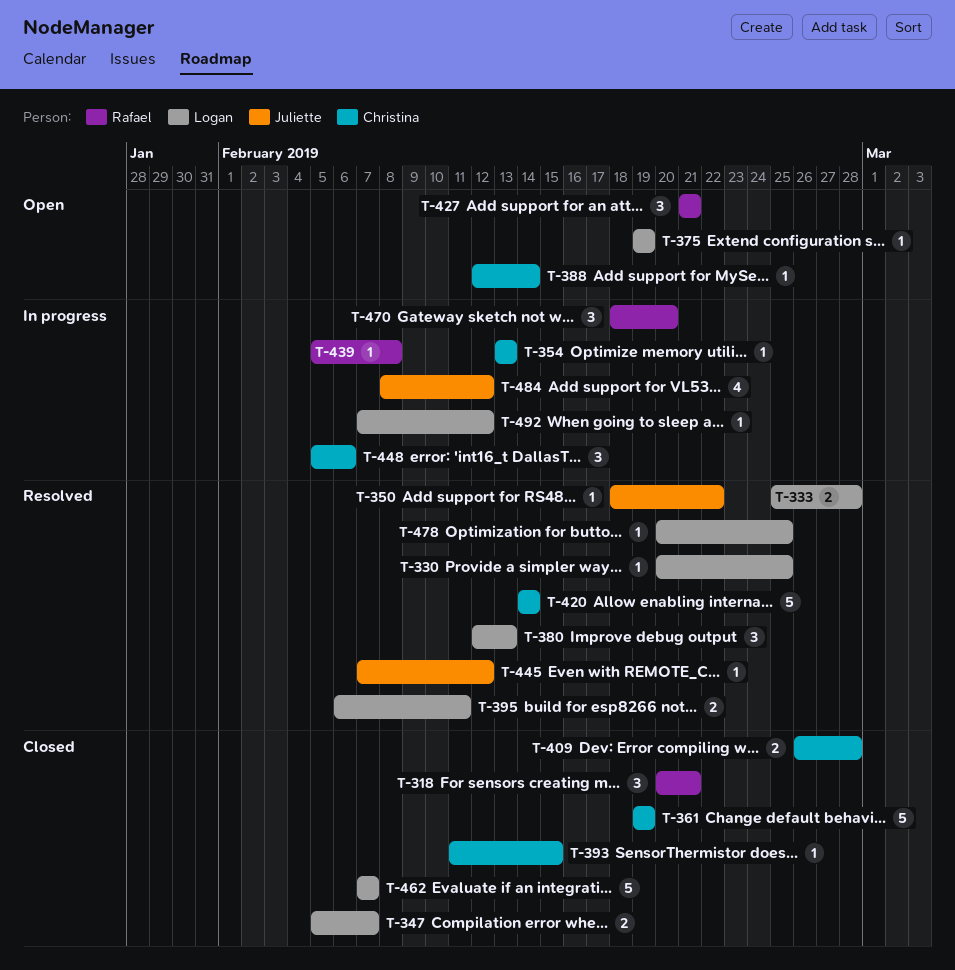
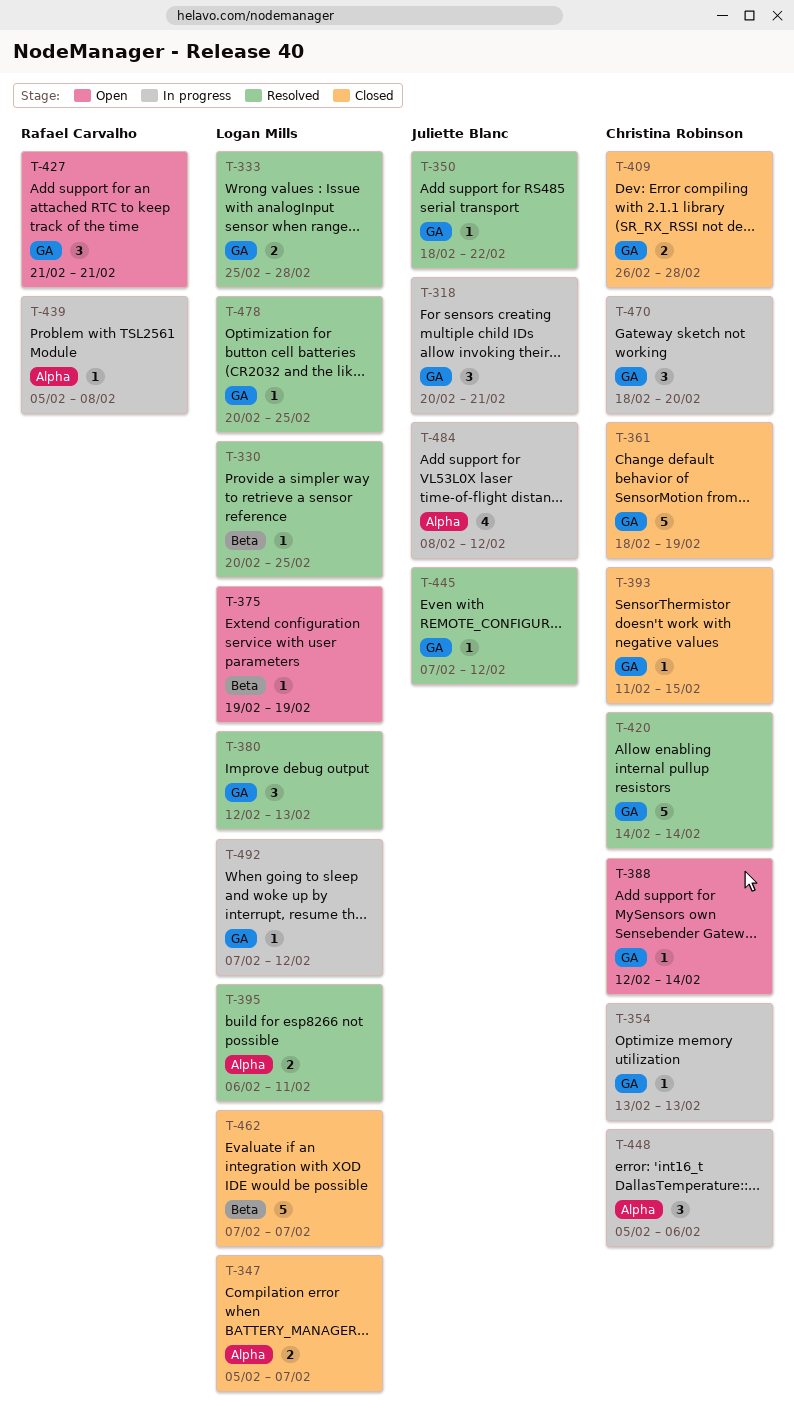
T-318, status: Closed -> In progress
T-318, owner: Rafael Carvalho -> Juliette Blanc
T-361, start: Feb 19 -> Feb 18
T-470, owner: Rafael Carvalho -> Christina Robinson

